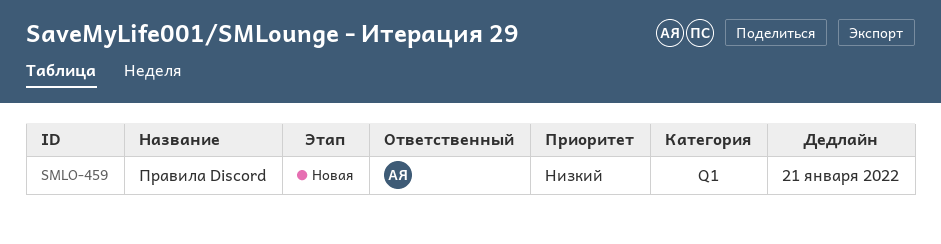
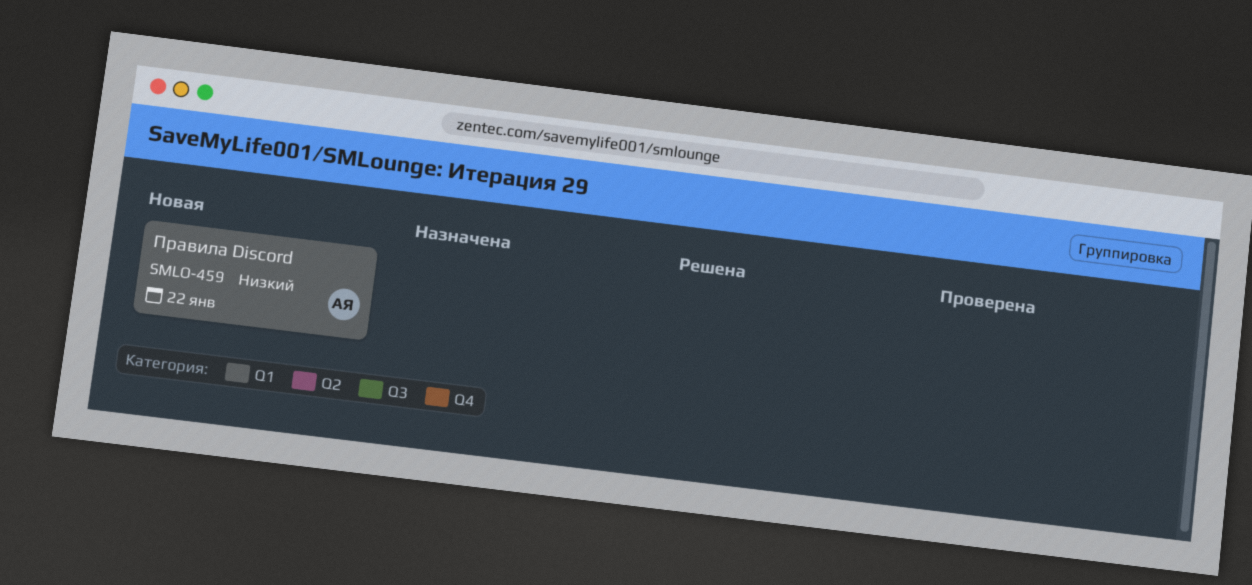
SMLO-459, due: Jan 21 -> Jan 22

